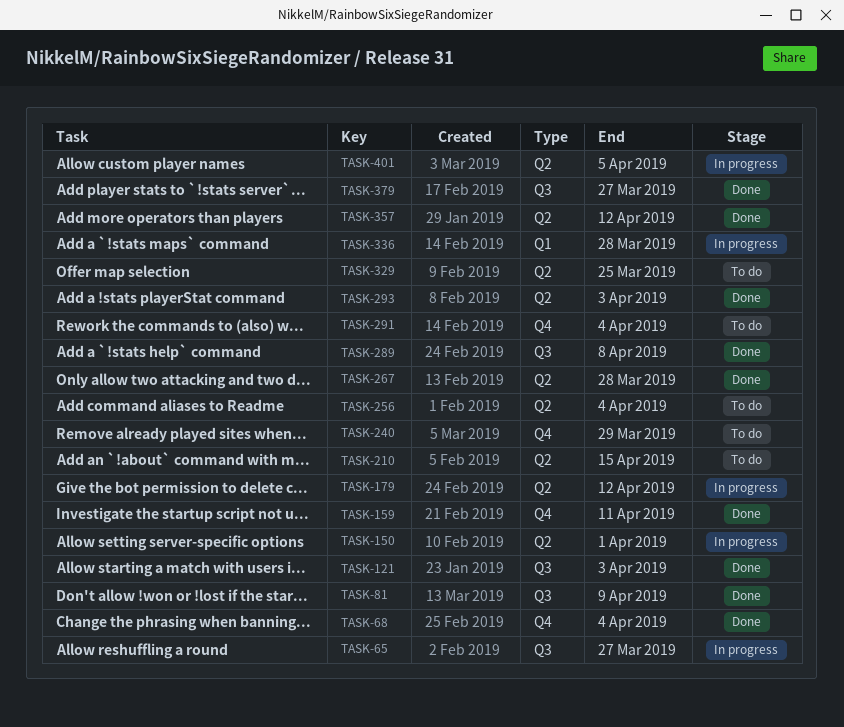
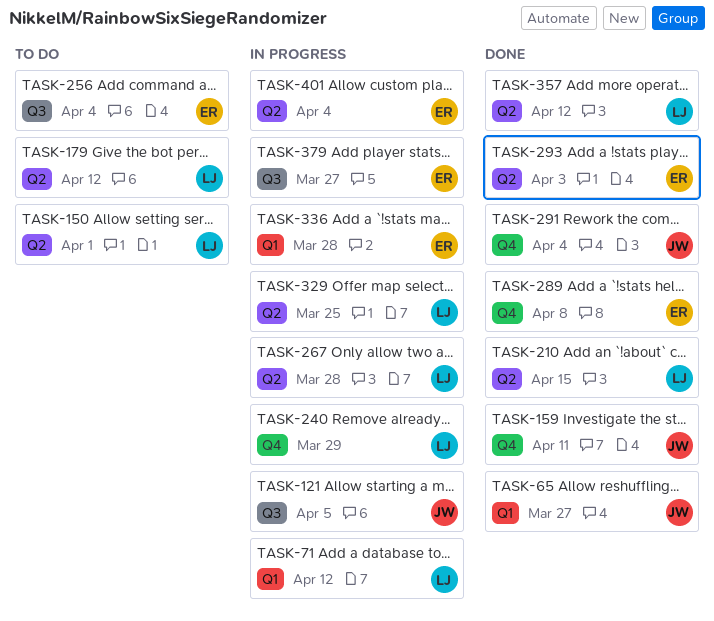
TASK-65, status: In progress -> Done
TASK-65, label: Q3 -> Q1
TASK-68: present -> none
TASK-71: none -> present
TASK-81: present -> none
TASK-121, status: Done -> In progress
TASK-121, due: Apr 3 -> Apr 5
TASK-150, status: In progress -> To do
TASK-179, status: In progress -> To do
TASK-210, status: To do -> Done
TASK-240, status: To do -> In progress
TASK-256, label: Q2 -> Q3
TASK-267, status: Done -> In progress
TASK-289, label: Q3 -> Q4
TASK-291, status: To do -> Done
TASK-329, status: To do -> In progress
TASK-379, status: Done -> In progress
TASK-401, due: Apr 5 -> Apr 4

